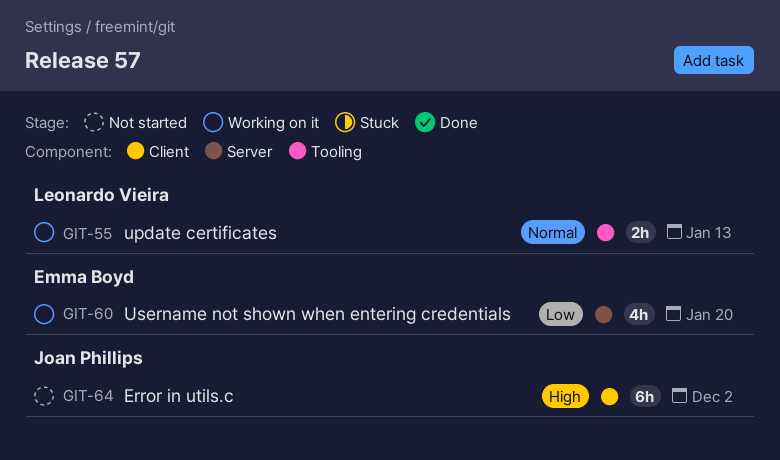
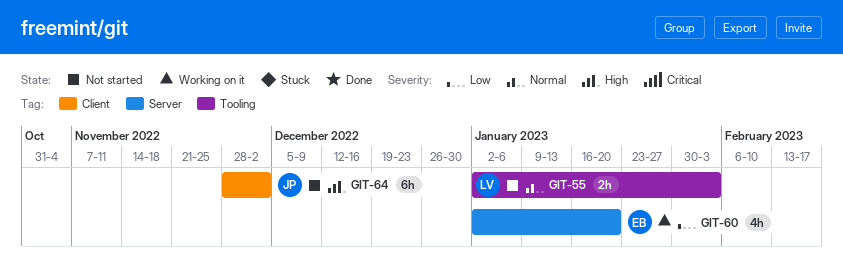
GIT-55, status: Working on it -> Not started
GIT-55, due: Jan 13 -> Feb 3

